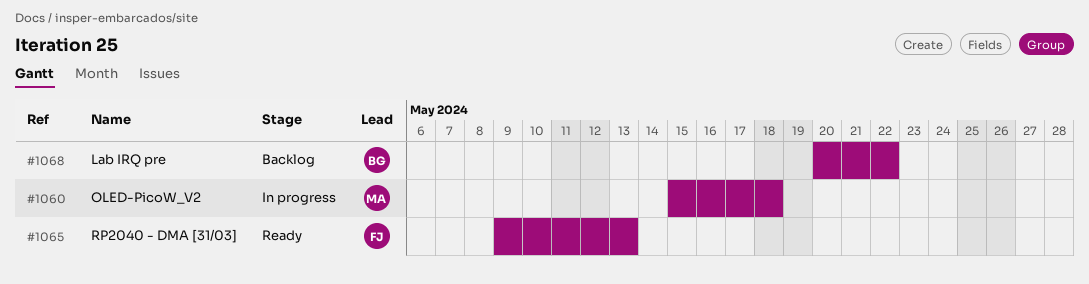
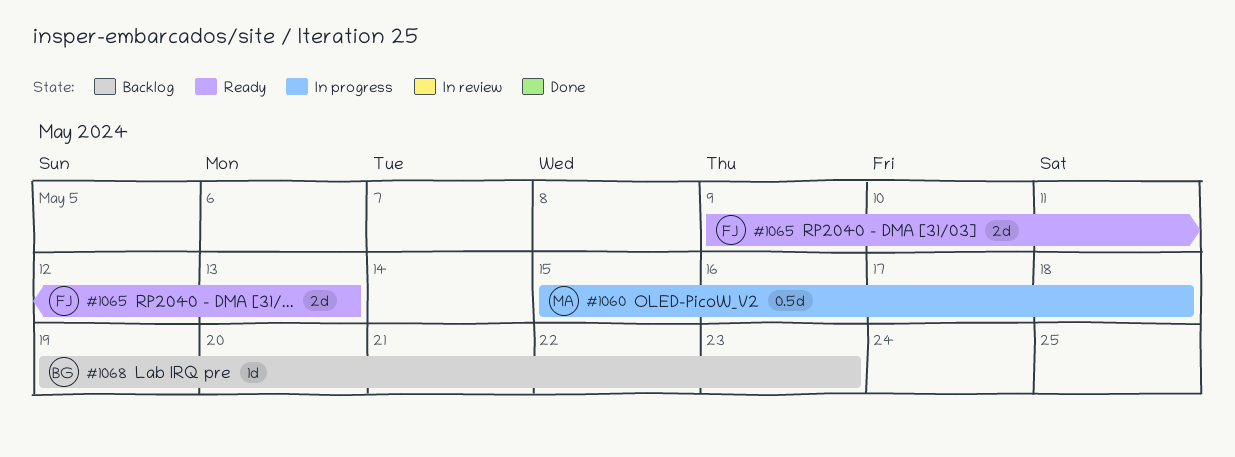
#1068, start: May 20 -> May 19
#1068, due: May 22 -> May 23

